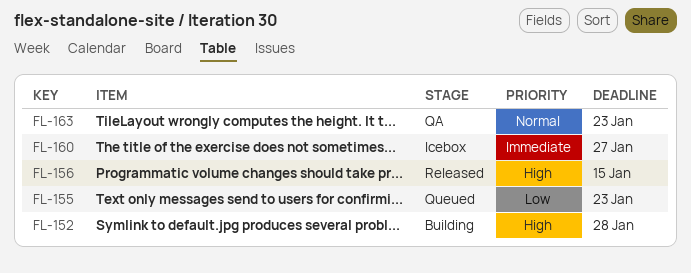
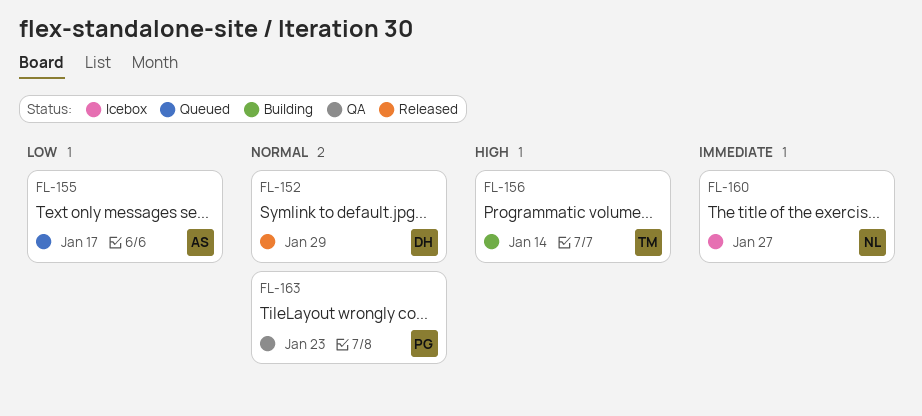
FL-152, status: Building -> Released
FL-152, priority: High -> Normal
FL-152, due: Jan 28 -> Jan 29
FL-155, due: Jan 23 -> Jan 17
FL-156, status: Released -> Building
FL-156, due: Jan 15 -> Jan 14

